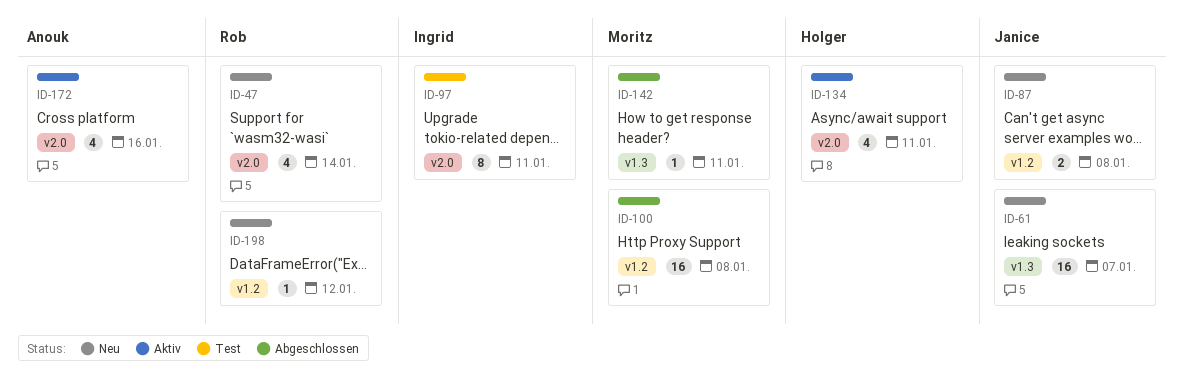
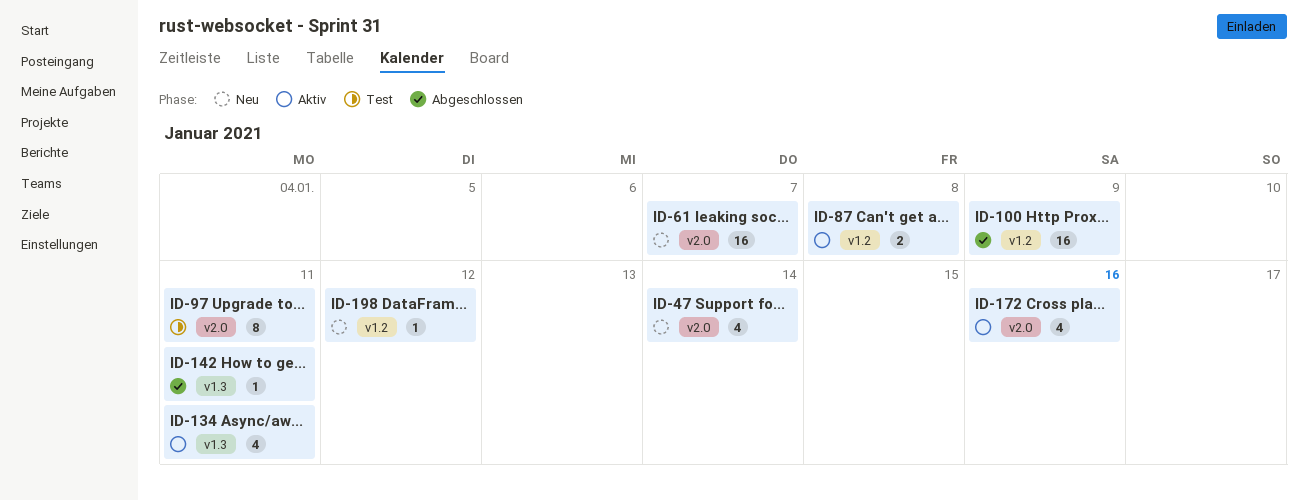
ID-61, label: v1.3 -> v2.0
ID-87, status: Neu -> Aktiv
ID-100, due: Jan 8 -> Jan 9
ID-134, label: v2.0 -> v1.3

